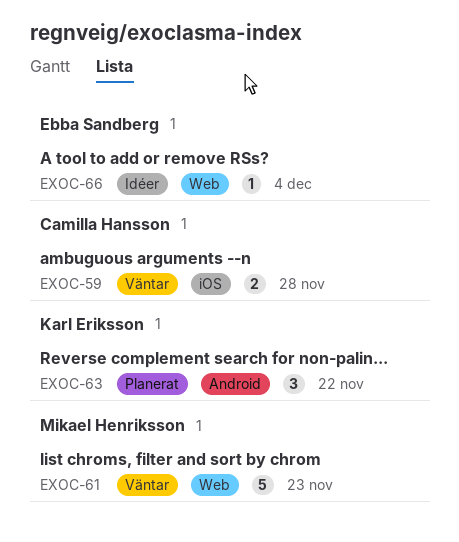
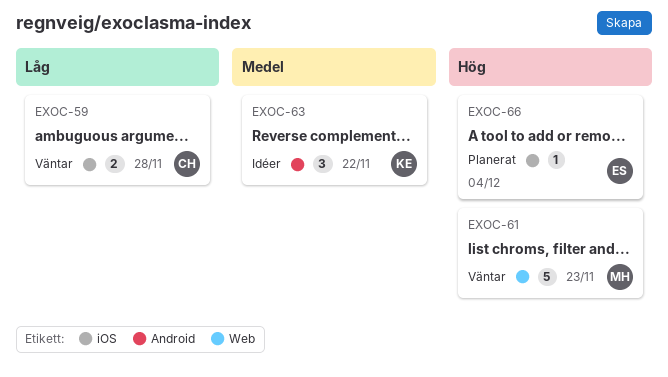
EXOC-63, status: Planerat -> Idéer
EXOC-66, status: Idéer -> Planerat
EXOC-66, label: Web -> iOS

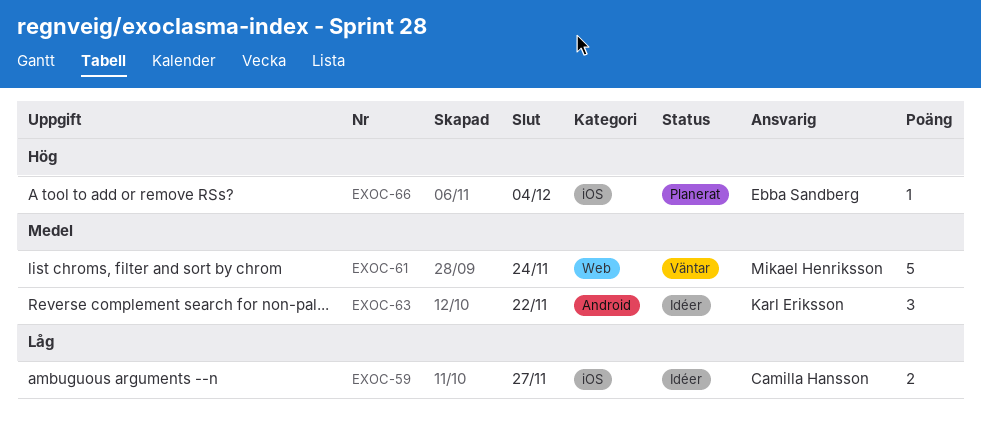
EXOC-59, status: Väntar -> Idéer
EXOC-59, due: Nov 28 -> Nov 27
EXOC-61, priority: Hög -> Medel
EXOC-61, due: Nov 23 -> Nov 24

